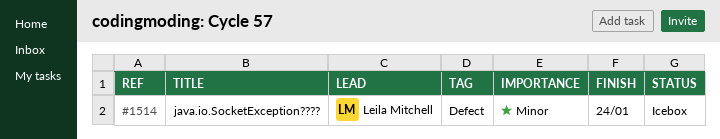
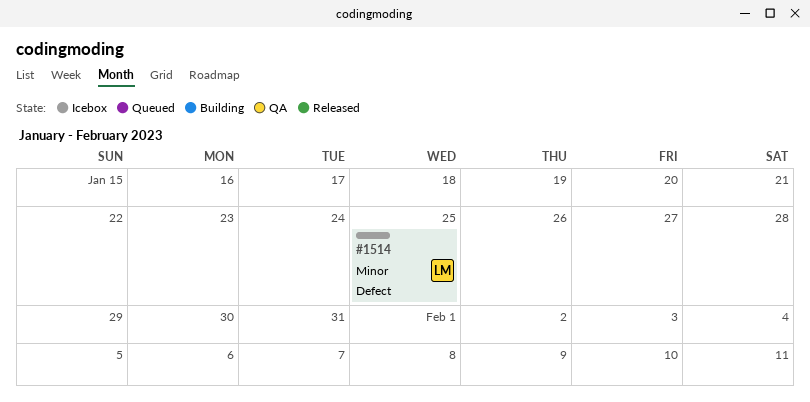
#1514, due: Jan 24 -> Jan 25

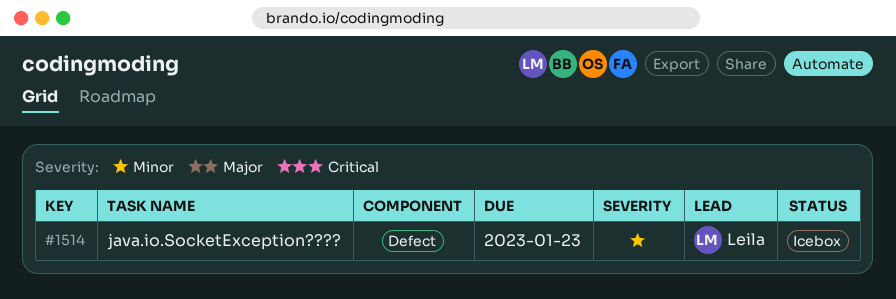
#1514, due: Jan 25 -> Jan 23

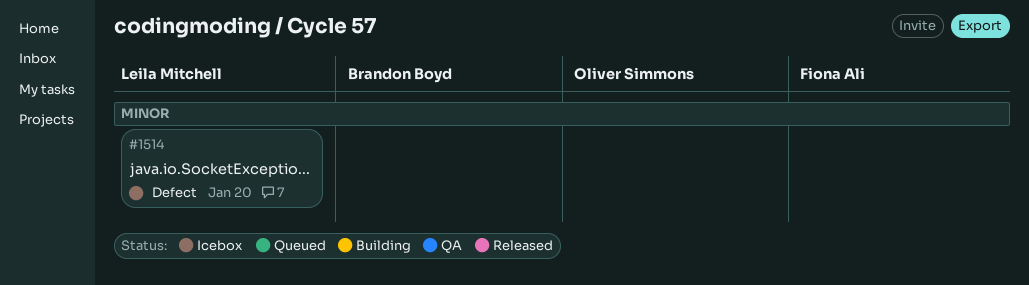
#1514, due: Jan 23 -> Jan 20

